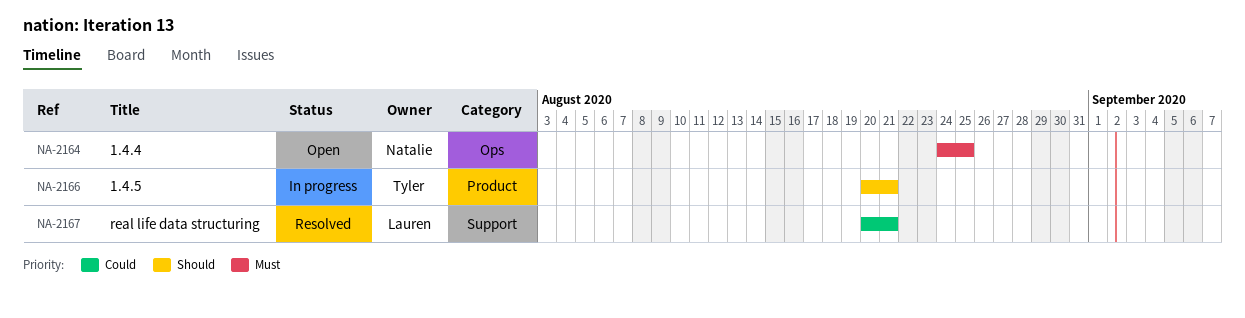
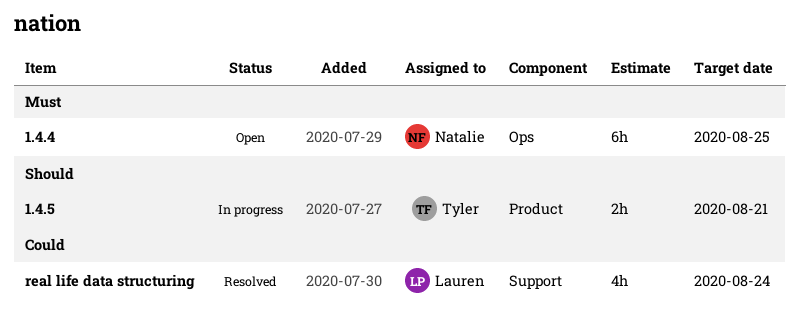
real life data structuring, due: Aug 21 -> Aug 24

